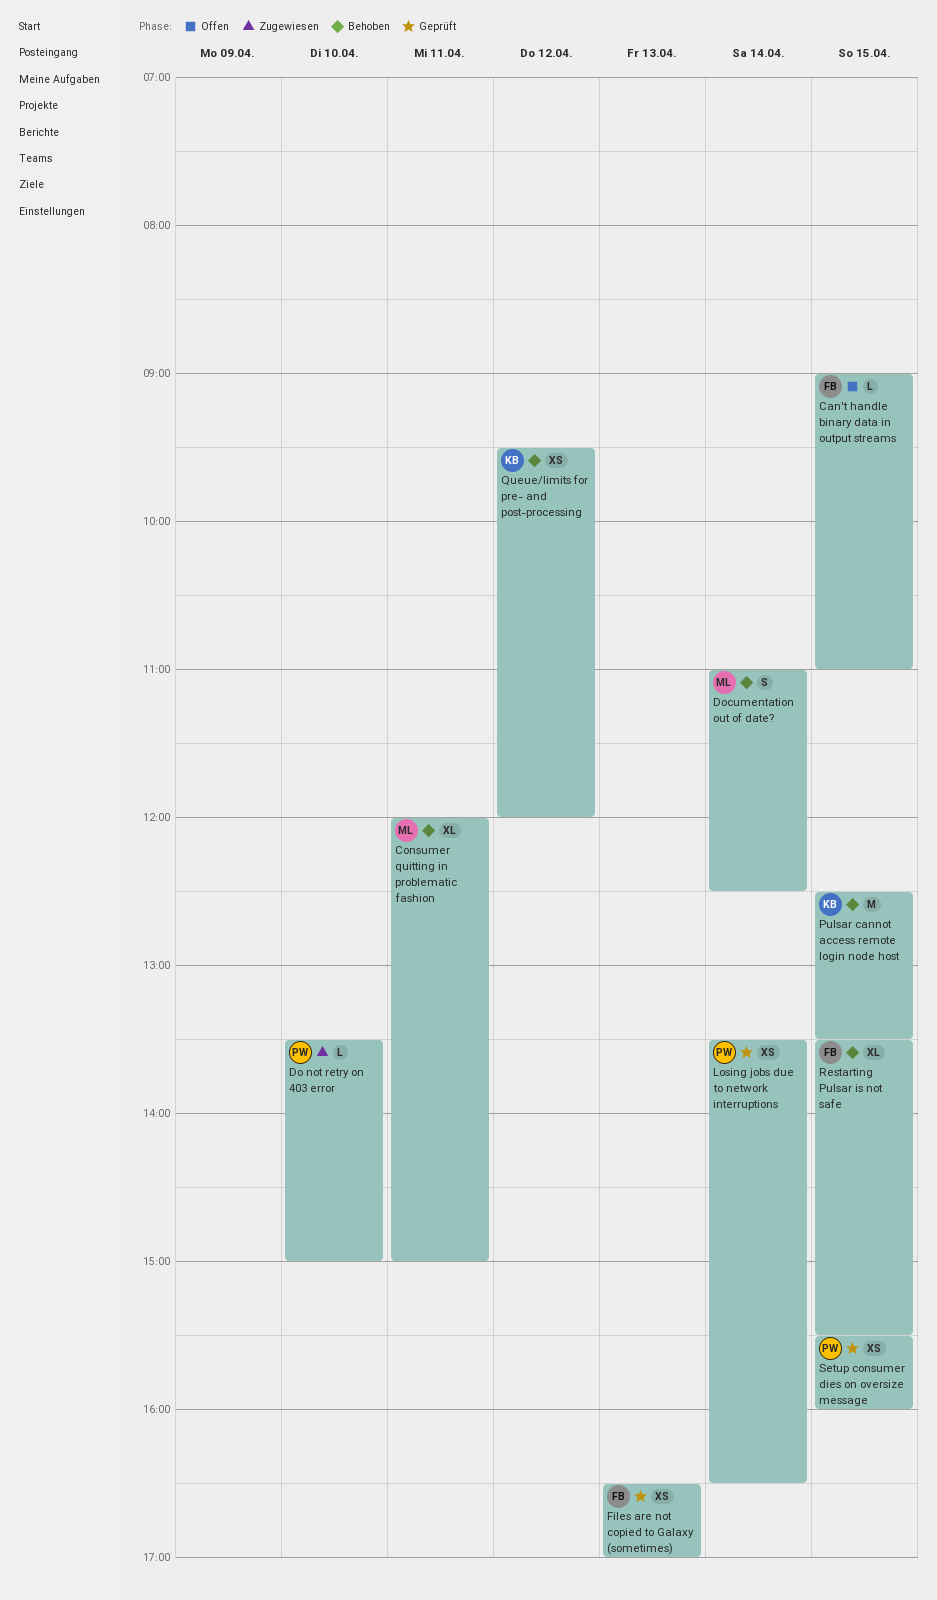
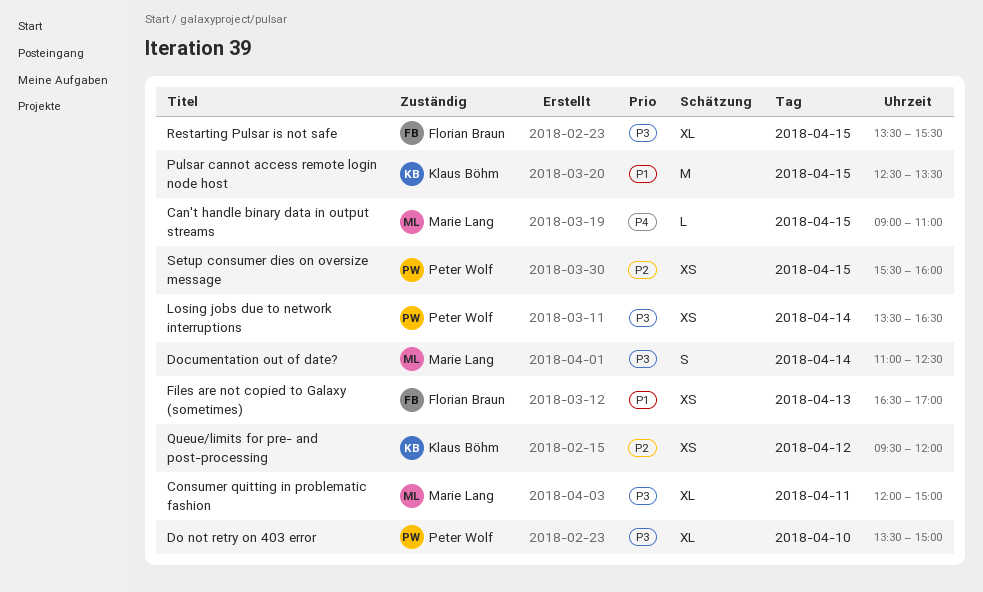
Can't handle binary data in output streams, owner: Florian Braun -> Marie Lang
Do not retry on 403 error, estimate: L -> XL

